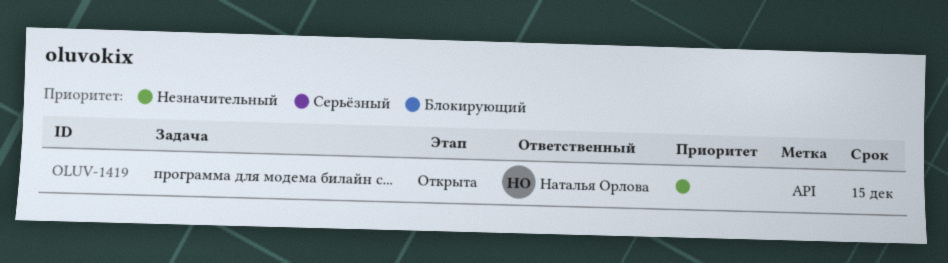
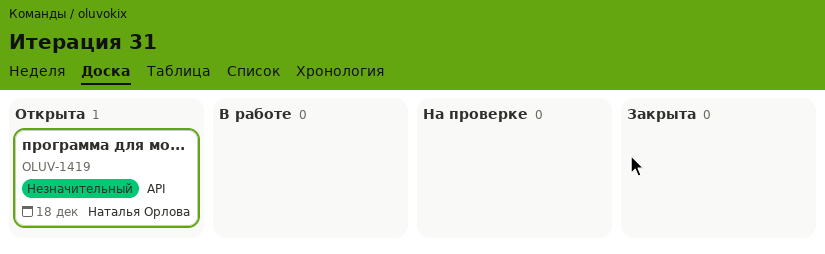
OLUV-1419, due: Dec 15 -> Dec 18

